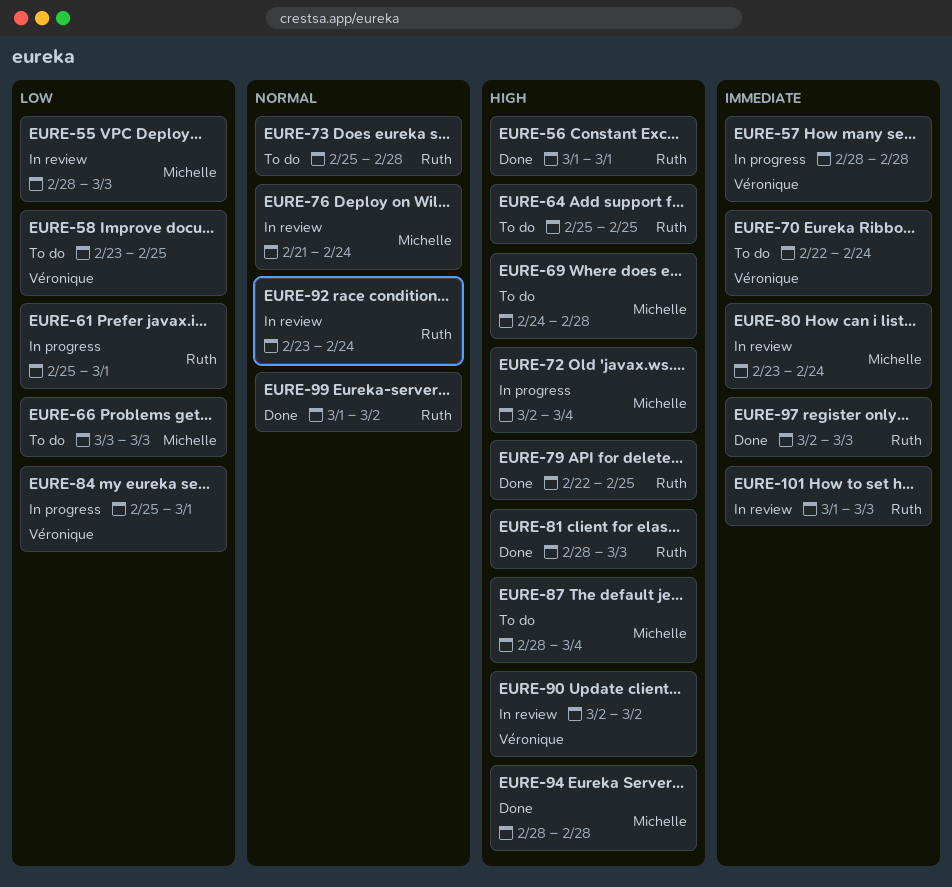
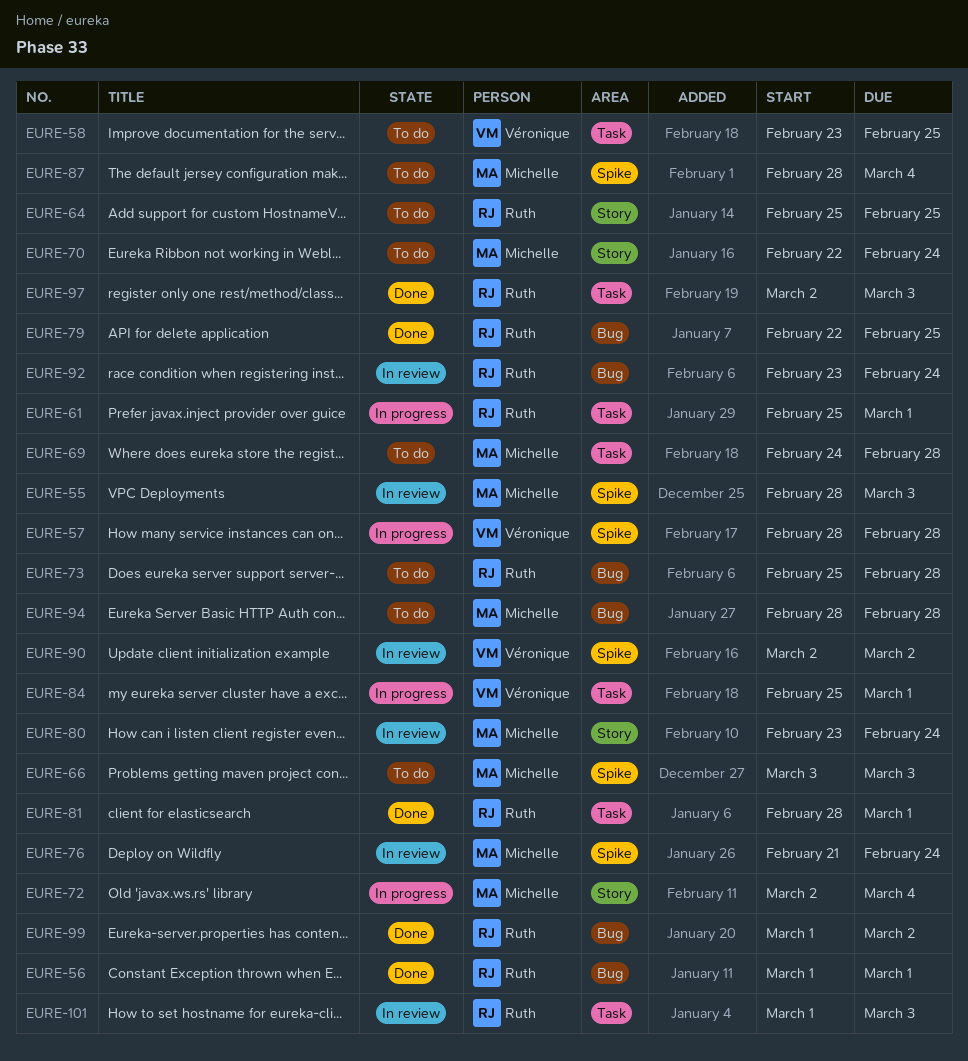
EURE-70, owner: Véronique -> Michelle
EURE-81, due: Mar 3 -> Mar 1
EURE-94, status: Done -> To do

